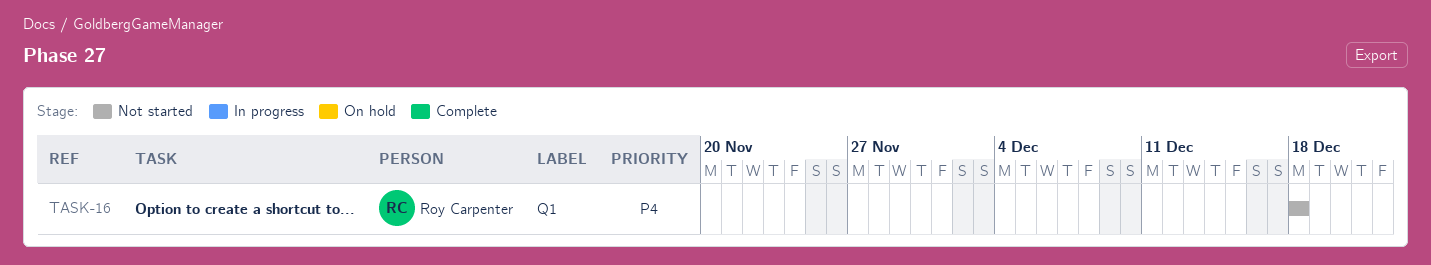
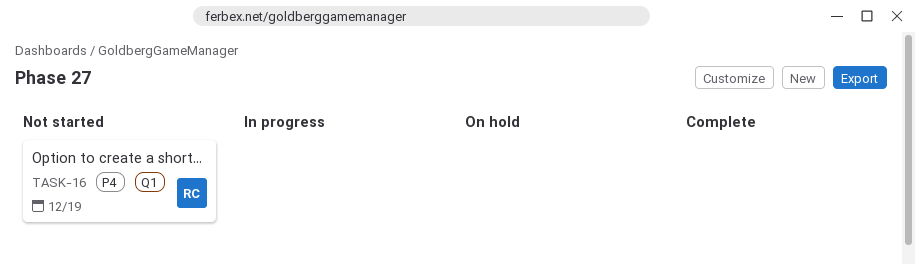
TASK-16, due: Dec 18 -> Dec 19

